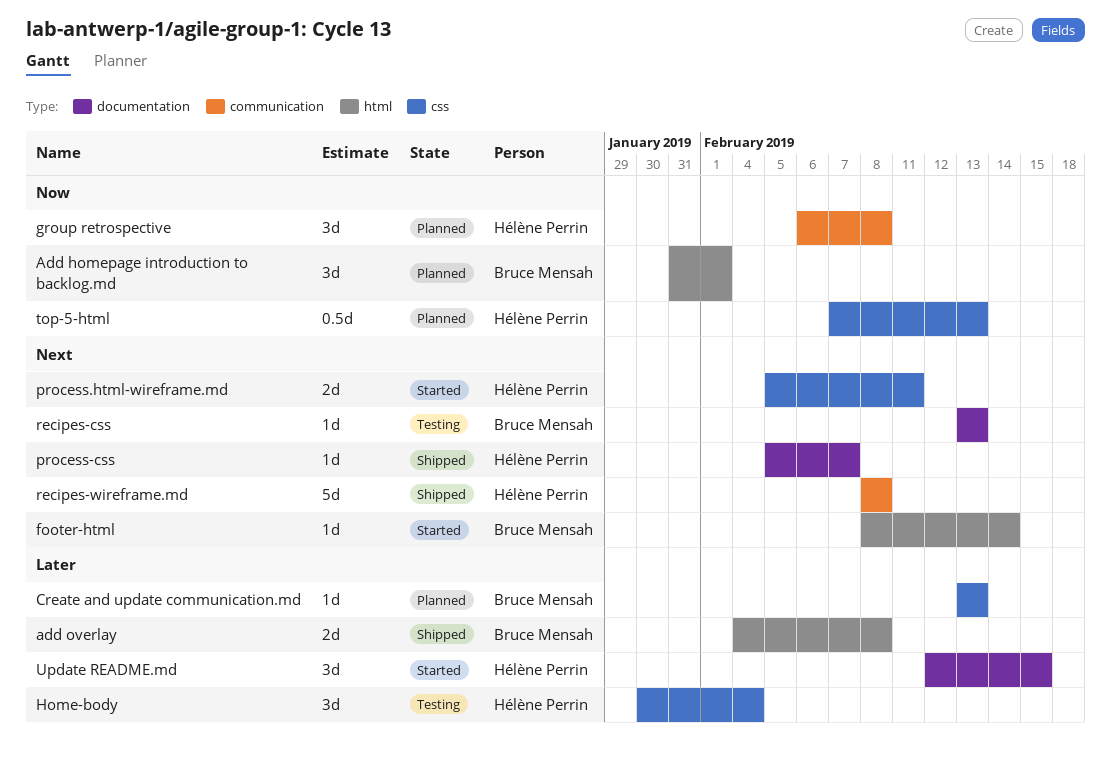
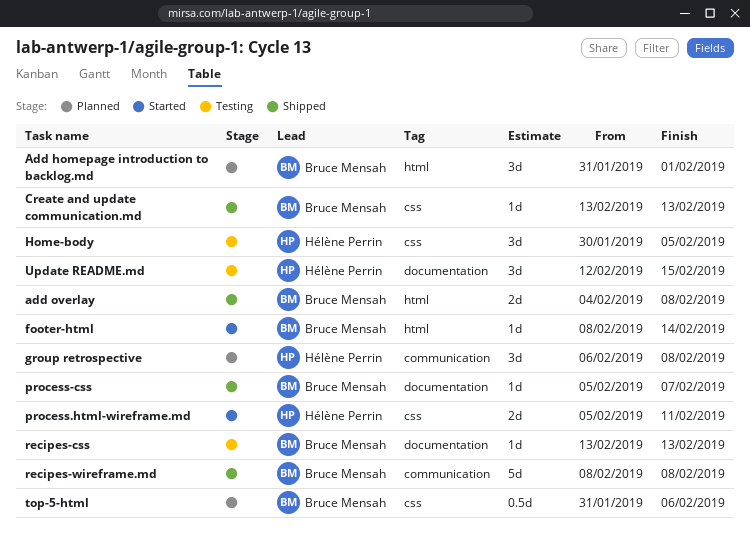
Create and update communication.md, status: Planned -> Shipped
Home-body, due: Feb 4 -> Feb 5
process-css, owner: Hélène Perrin -> Bruce Mensah
recipes-wireframe.md, owner: Hélène Perrin -> Bruce Mensah
top-5-html, owner: Hélène Perrin -> Bruce Mensah
top-5-html, start: Feb 7 -> Jan 31
top-5-html, due: Feb 13 -> Feb 6
Update README.md, status: Started -> Testing

